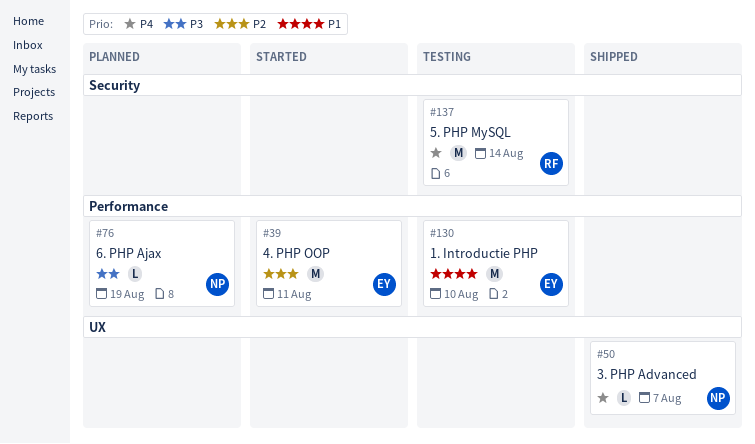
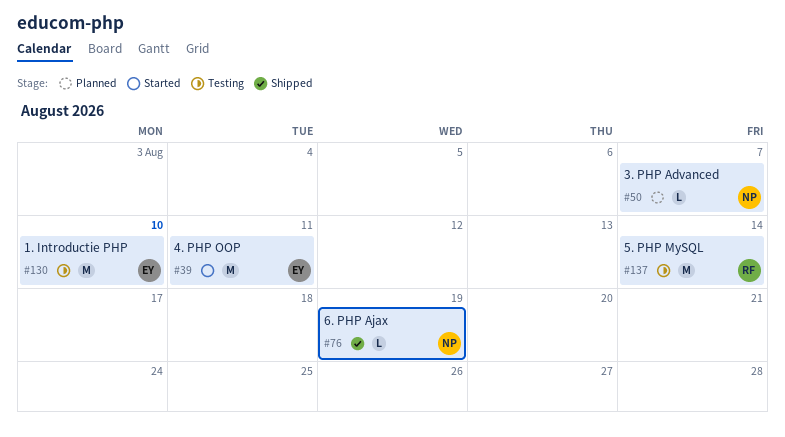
#50, status: Shipped -> Planned
#76, status: Planned -> Shipped

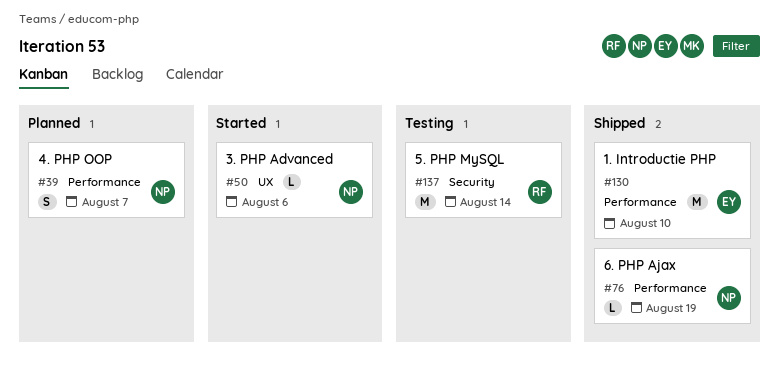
#39, status: Started -> Planned
#39, owner: EY -> NP
#39, estimate: M -> S
#39, due: Aug 11 -> Aug 7
#50, status: Planned -> Started
#50, due: Aug 7 -> Aug 6
#130, status: Testing -> Shipped

